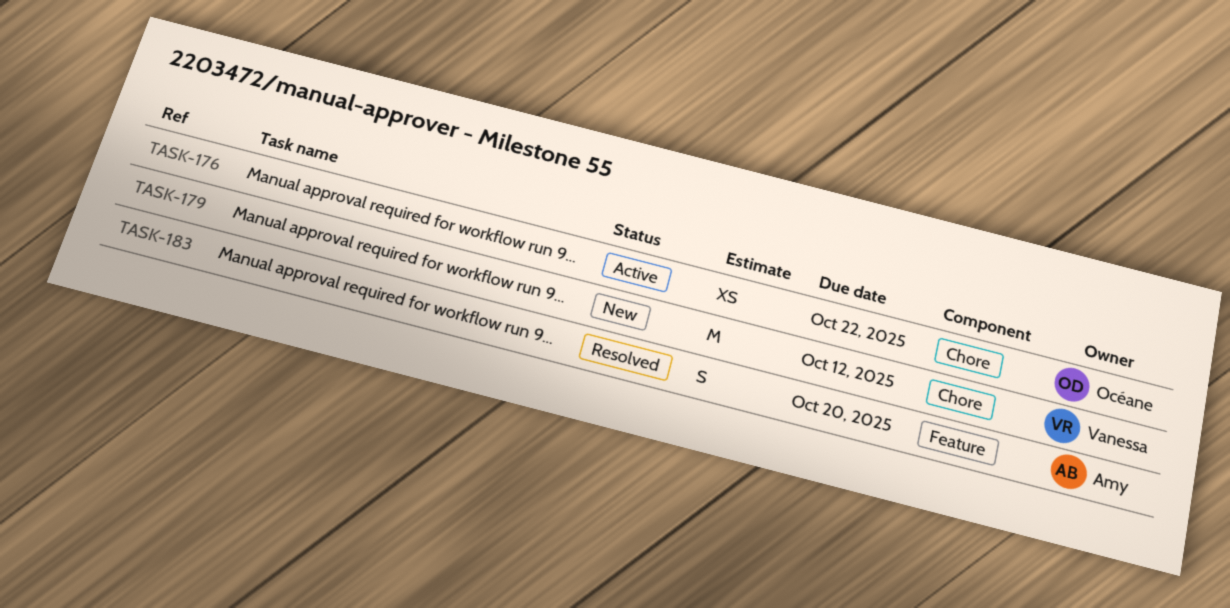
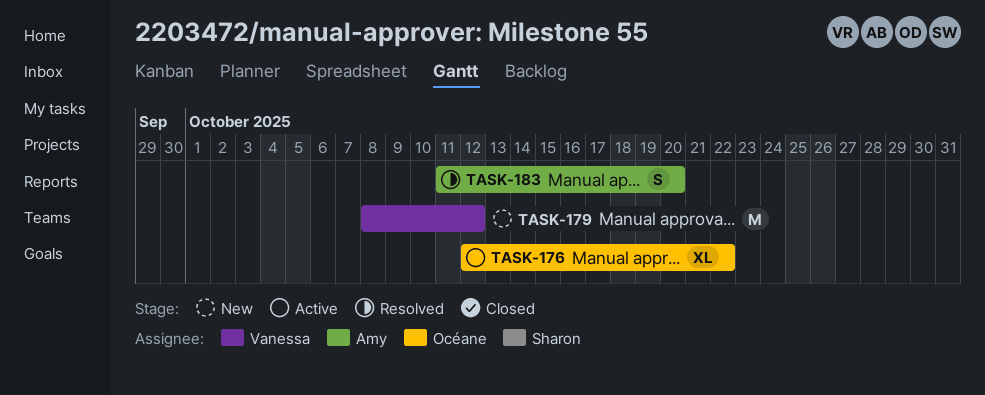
TASK-176, estimate: XS -> XL

